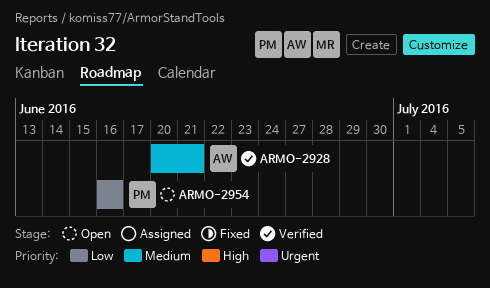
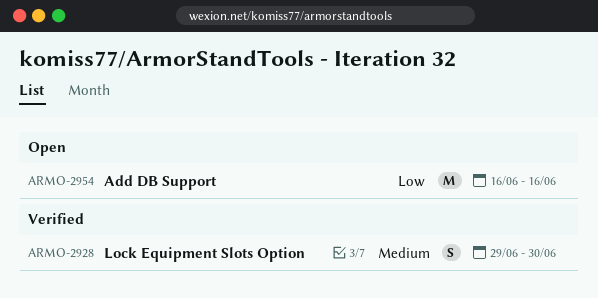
ARMO-2928, start: Jun 20 -> Jun 29
ARMO-2928, due: Jun 21 -> Jun 30

